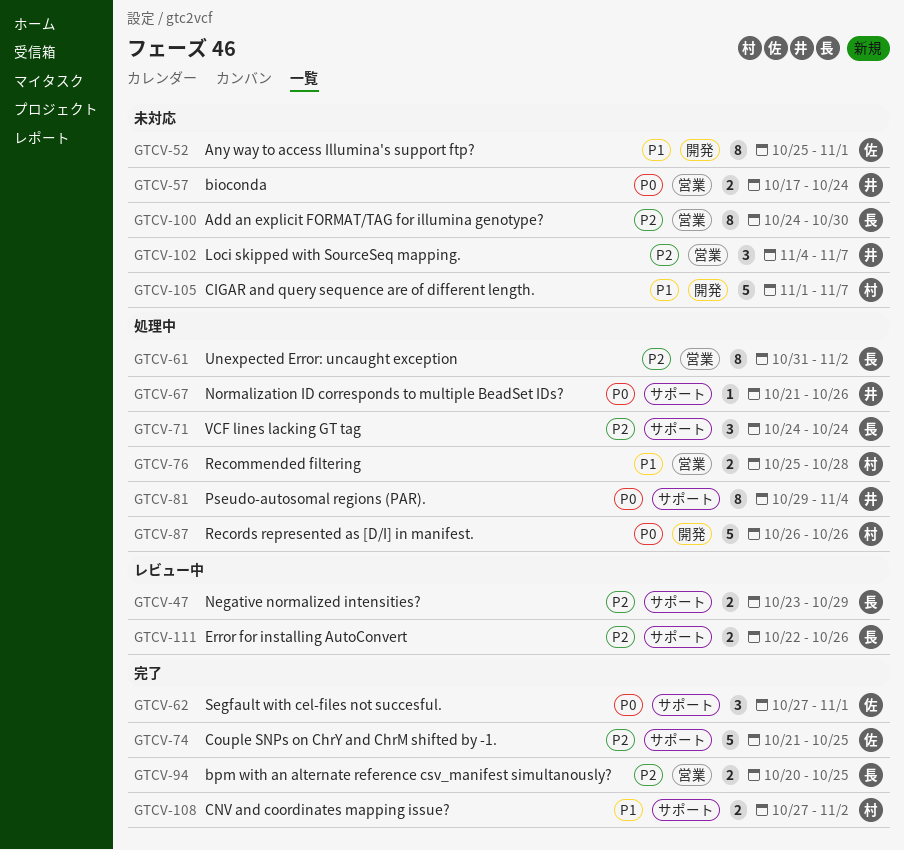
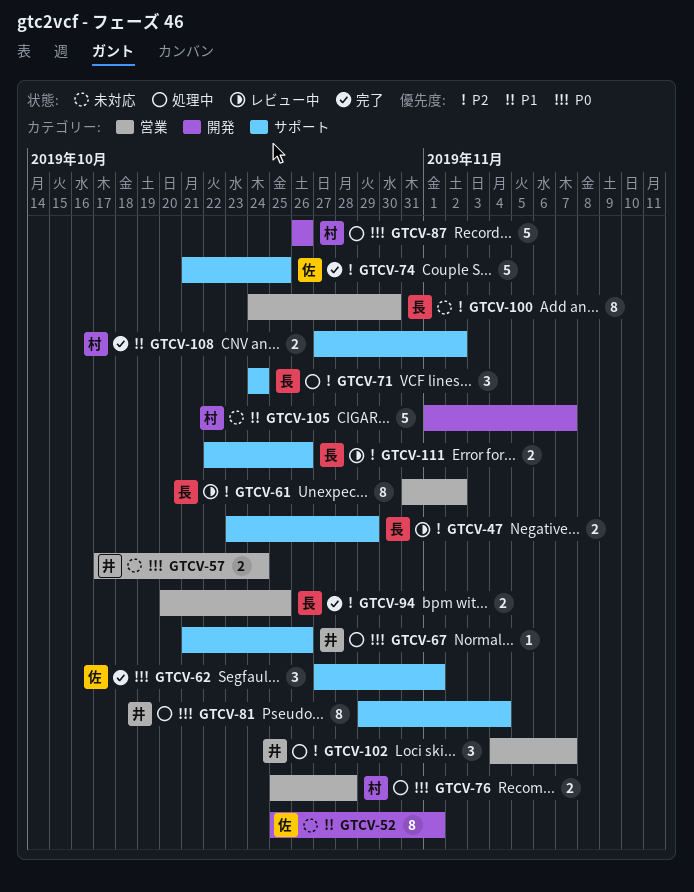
GTCV-61, status: 処理中 -> レビュー中
GTCV-76, priority: P1 -> P0
GTCV-102, status: 未対応 -> 処理中

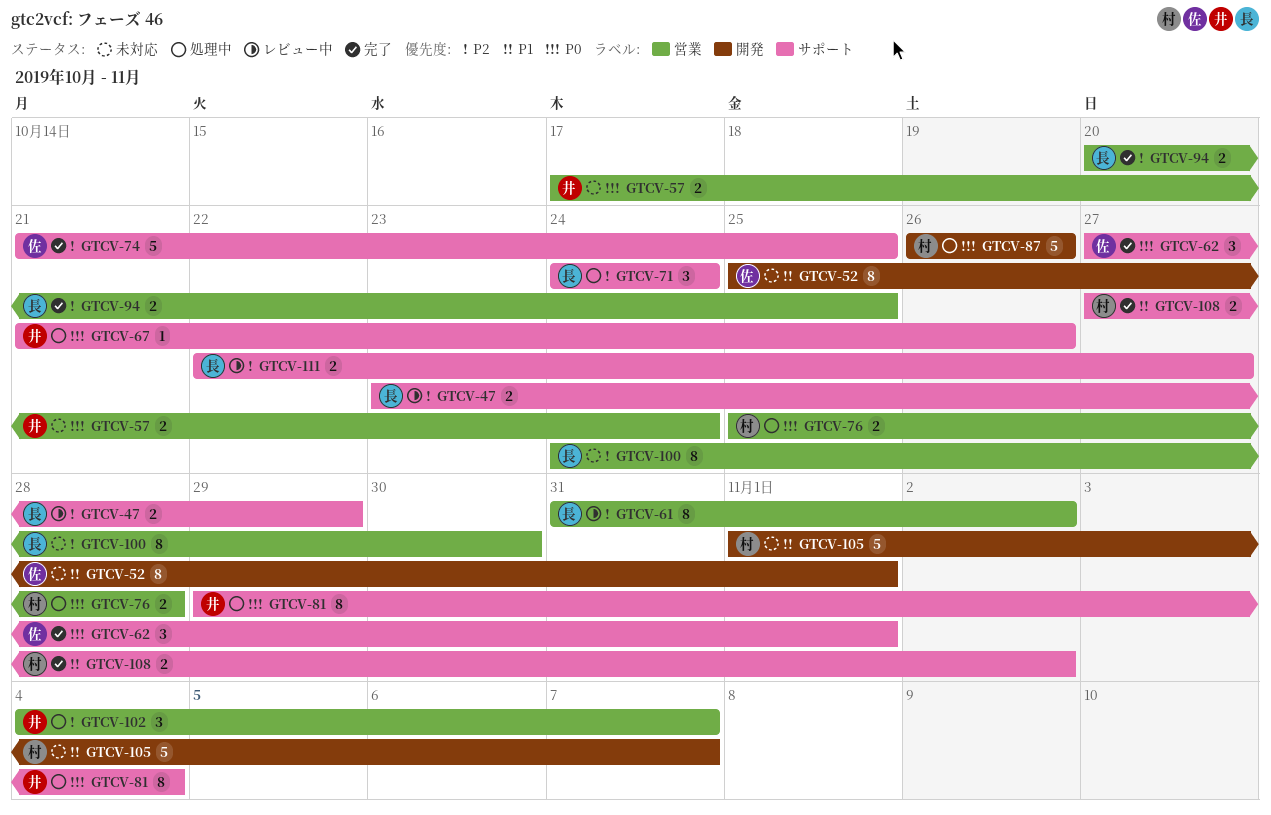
GTCV-111, due: Oct 26 -> Oct 27

